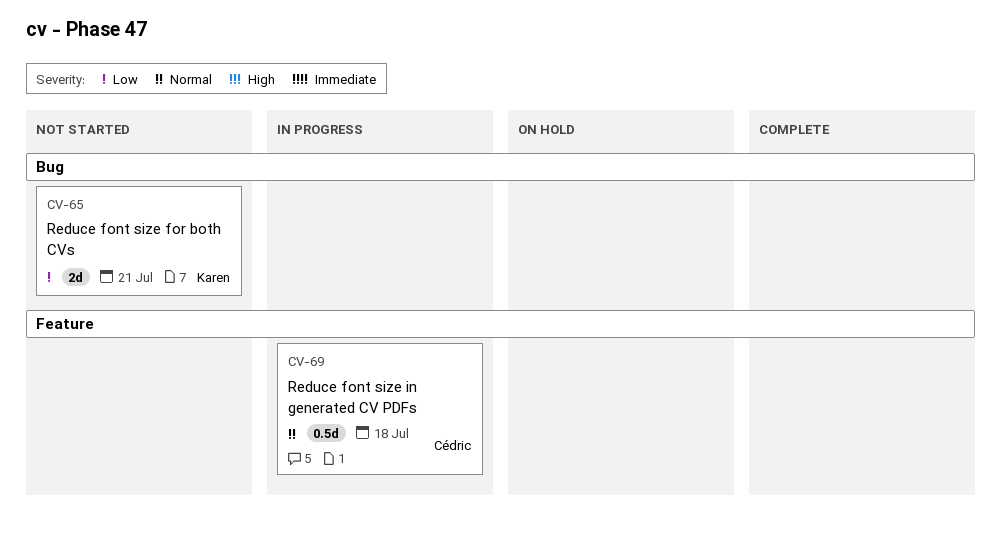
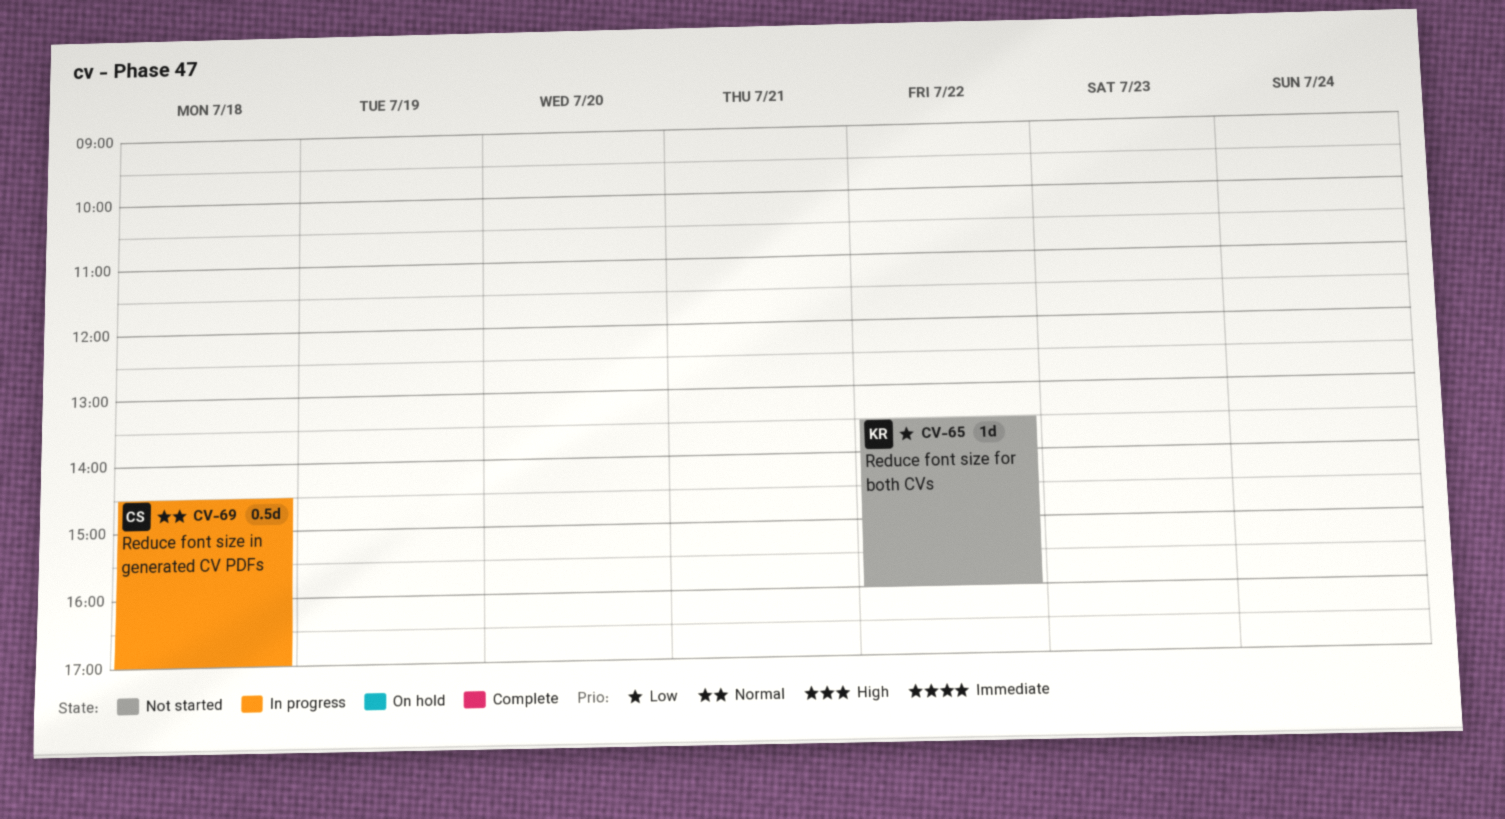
CV-65, estimate: 2d -> 1d
CV-65, day: Jul 21 -> Jul 22

